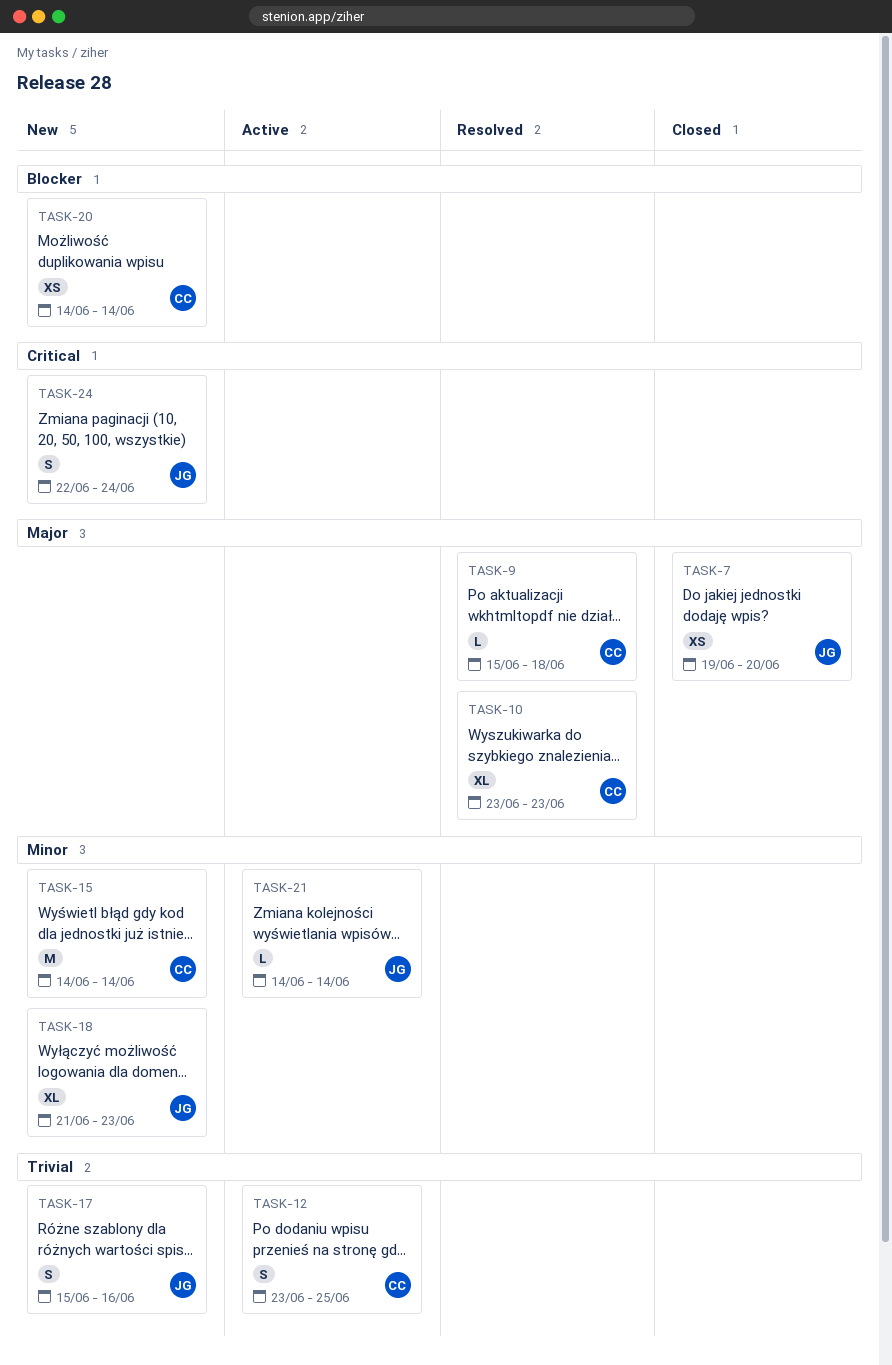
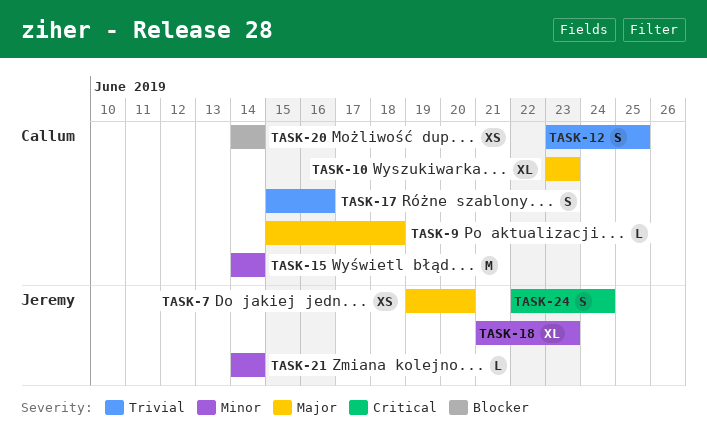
TASK-17, owner: Jeremy -> Callum

